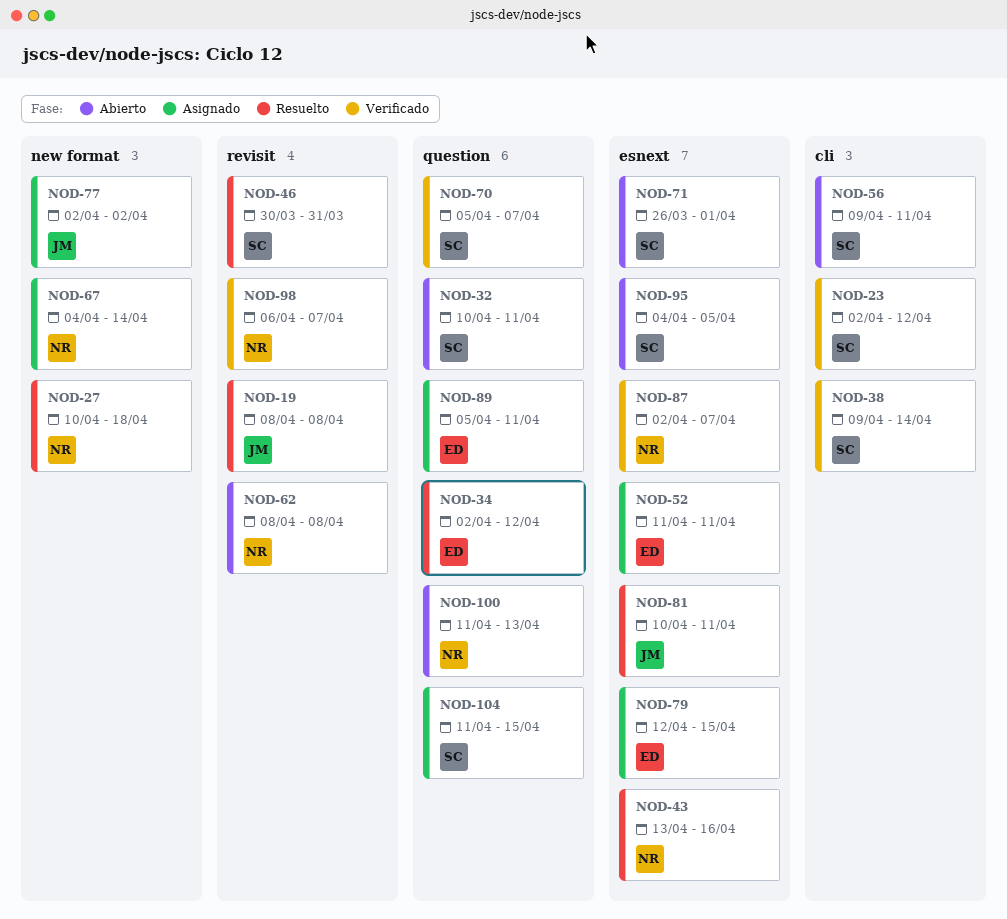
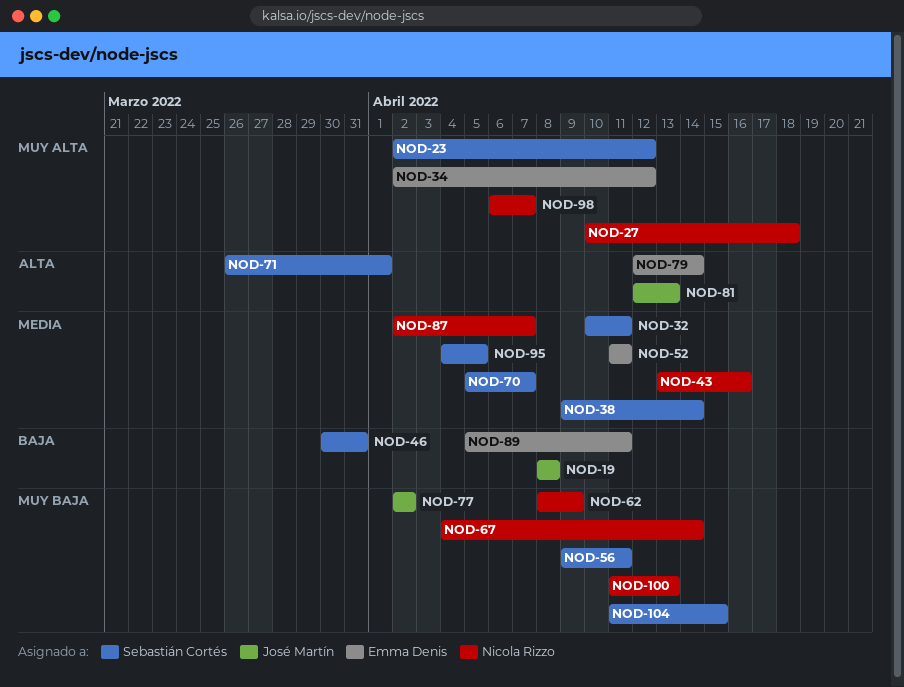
NOD-62, due: Apr 8 -> Apr 9
NOD-79, due: Apr 15 -> Apr 14
NOD-81, start: Apr 10 -> Apr 12
NOD-81, due: Apr 11 -> Apr 13

